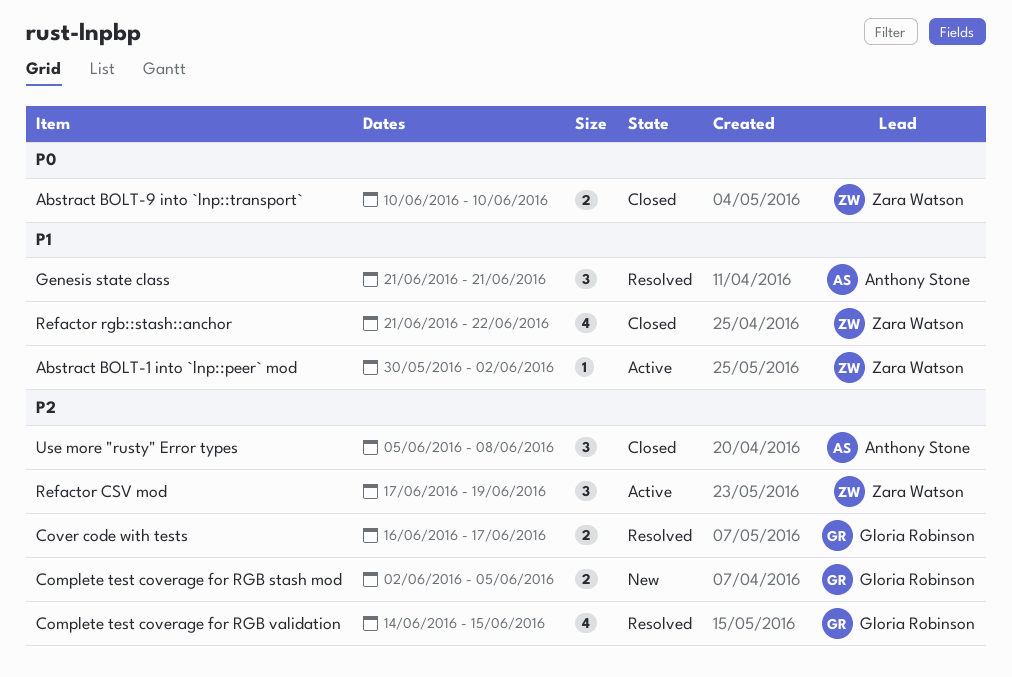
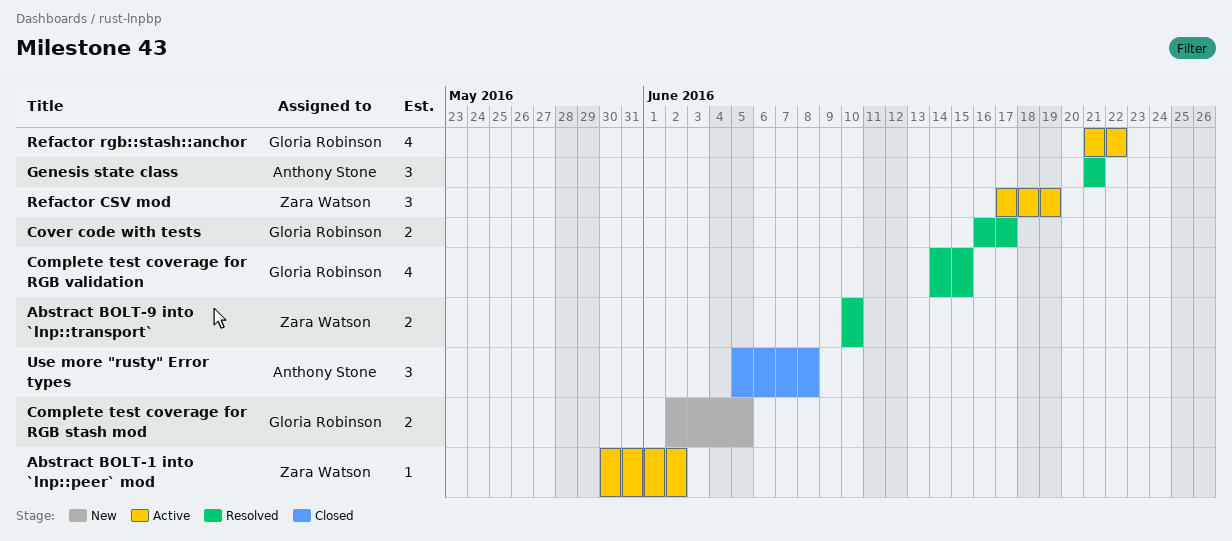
Abstract BOLT-9 into `lnp::transport`, status: Closed -> Resolved
Refactor rgb::stash::anchor, status: Closed -> Active
Refactor rgb::stash::anchor, owner: Zara Watson -> Gloria Robinson

